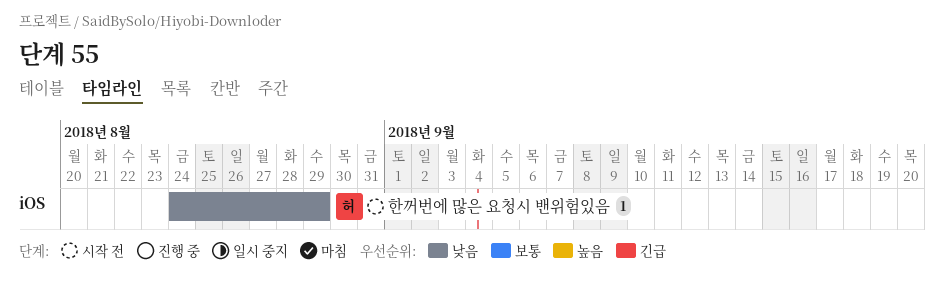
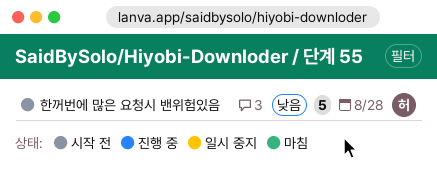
한꺼번에 많은 요청시 밴위험있음, estimate: 1 -> 5
한꺼번에 많은 요청시 밴위험있음, due: Aug 29 -> Aug 28

